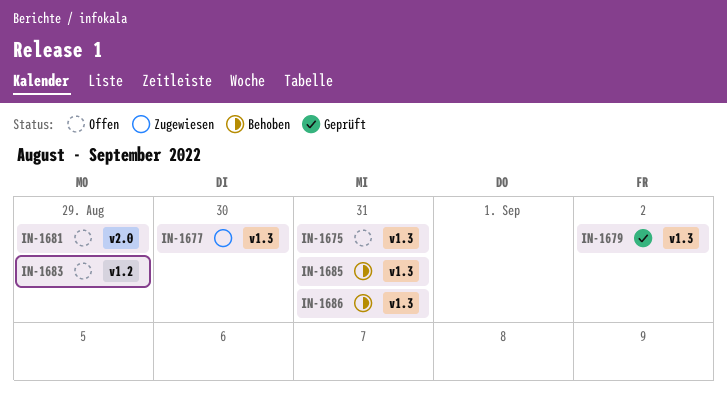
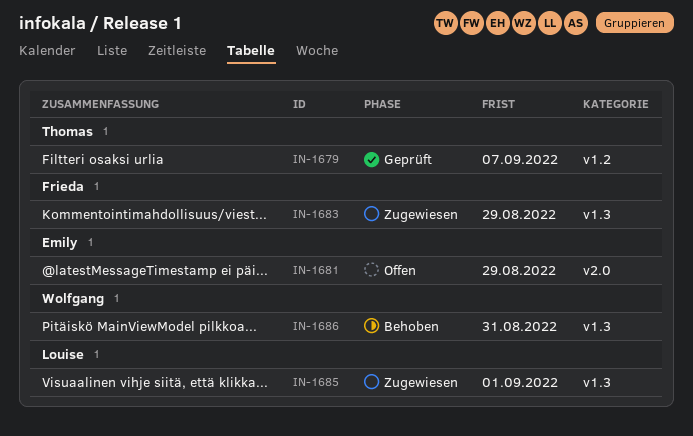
IN-1675: present -> none
IN-1677: present -> none
IN-1679, label: v1.3 -> v1.2
IN-1679, due: Sep 2 -> Sep 7
IN-1683, status: Offen -> Zugewiesen
IN-1683, label: v1.2 -> v1.3
IN-1685, status: Behoben -> Zugewiesen
IN-1685, due: Aug 31 -> Sep 1

